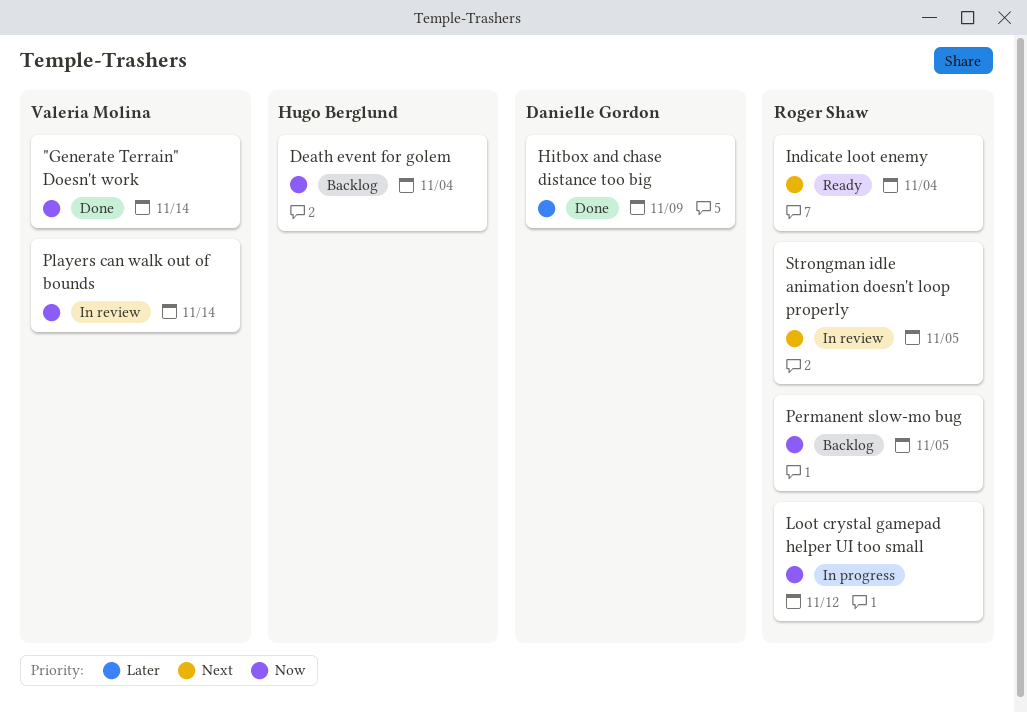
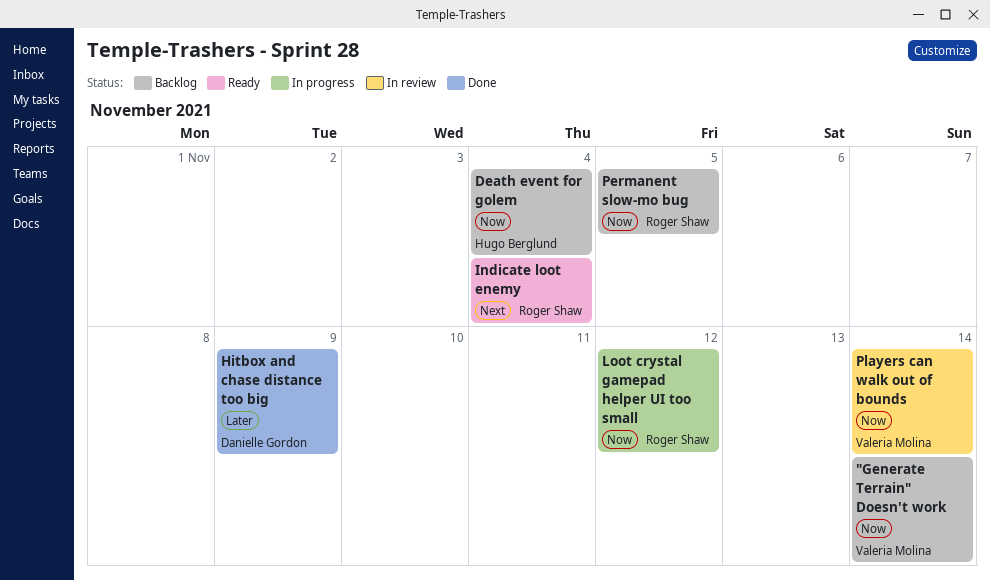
"Generate Terrain" Doesn't work, status: Done -> Backlog
Strongman idle animation doesn't loop properly: present -> none

